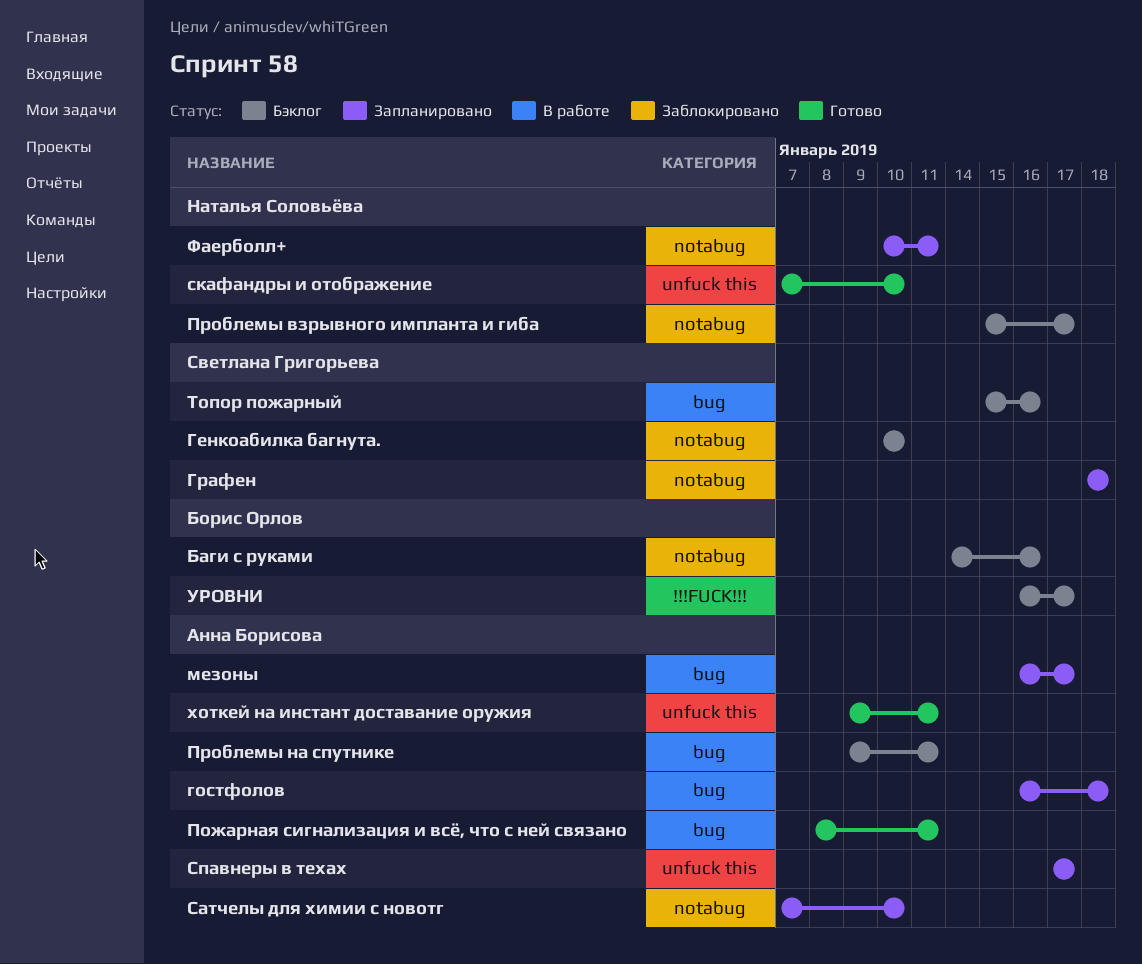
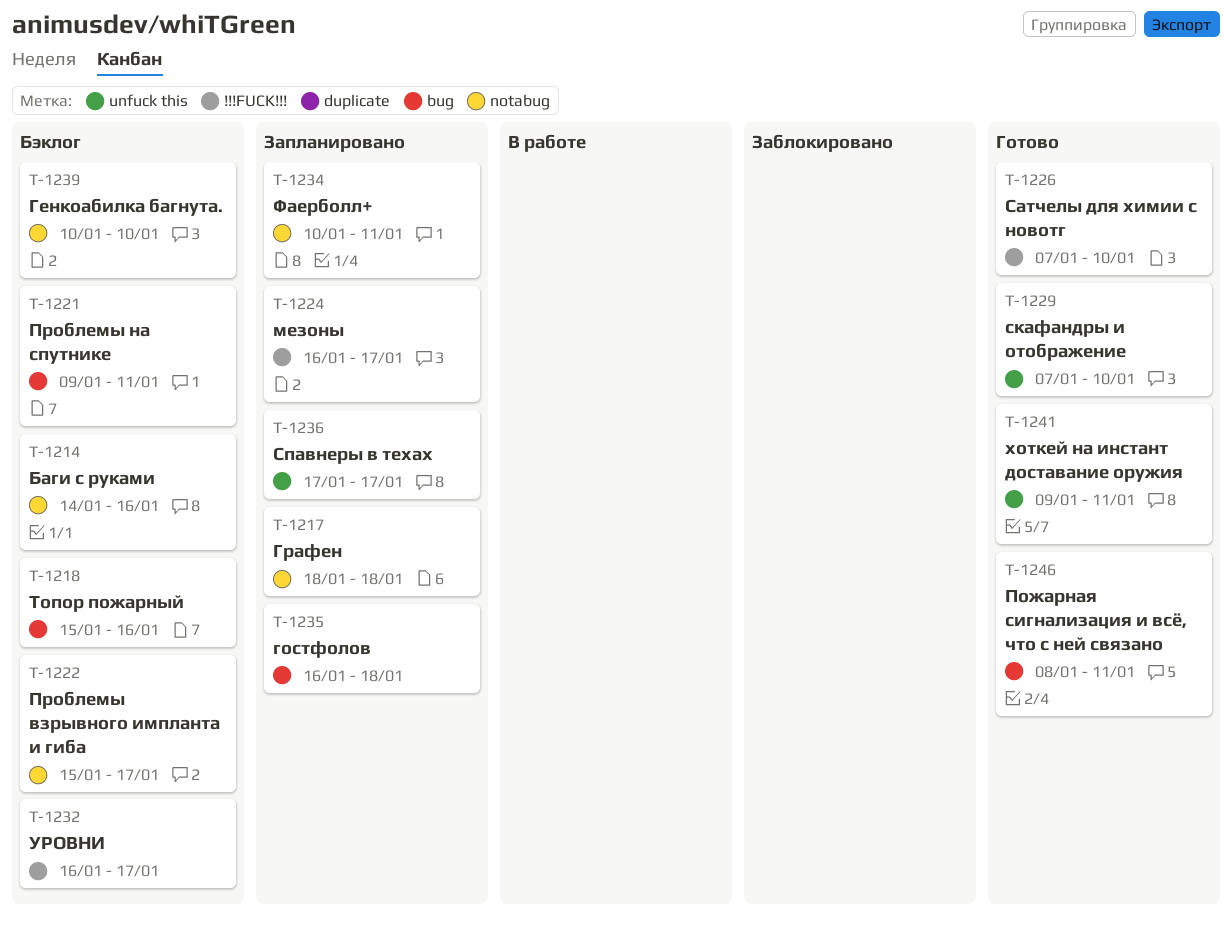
мезоны, label: bug -> !!!FUCK!!!
Сатчелы для химии с новотг, status: Запланировано -> Готово
Сатчелы для химии с новотг, label: notabug -> !!!FUCK!!!

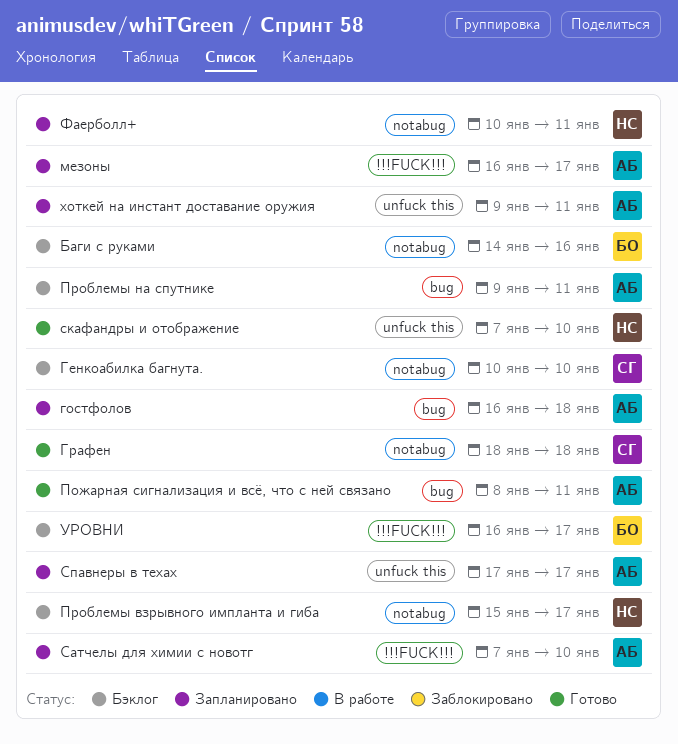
Графен, status: Запланировано -> Готово
Сатчелы для химии с новотг, status: Готово -> Запланировано
Топор пожарный: present -> none
хоткей на инстант доставание оружия, status: Готово -> Запланировано

